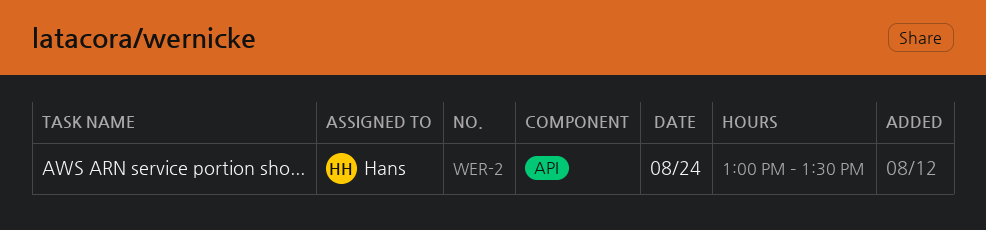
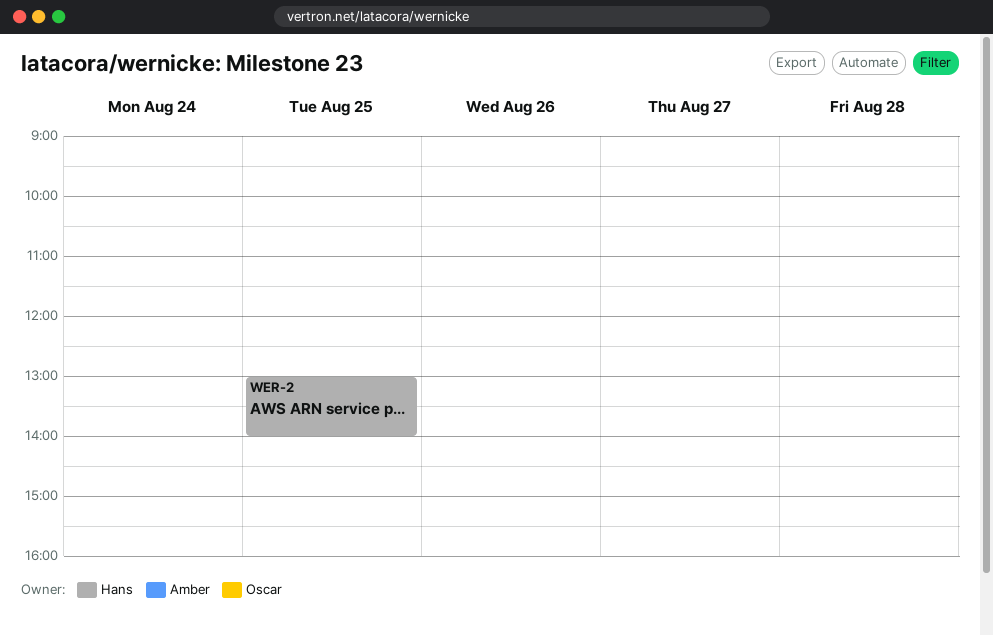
WER-2, day: Aug 24 -> Aug 25
WER-2, ends: 13:30 -> 14:00

